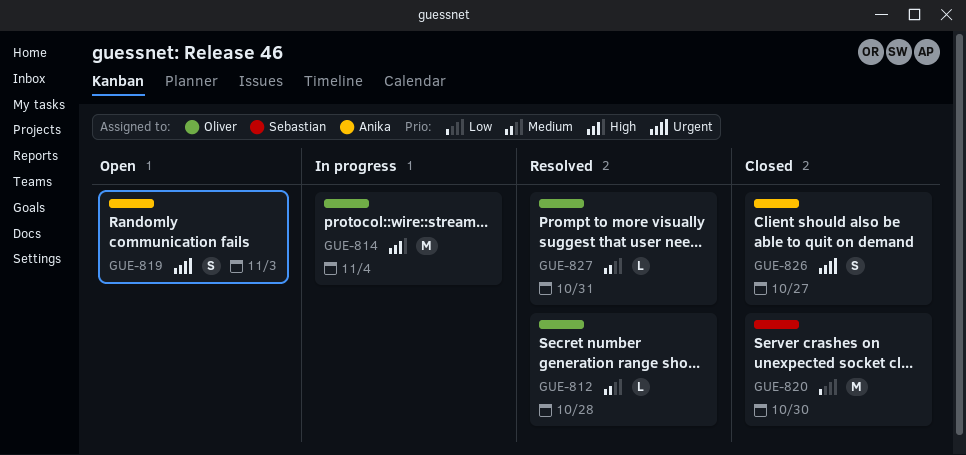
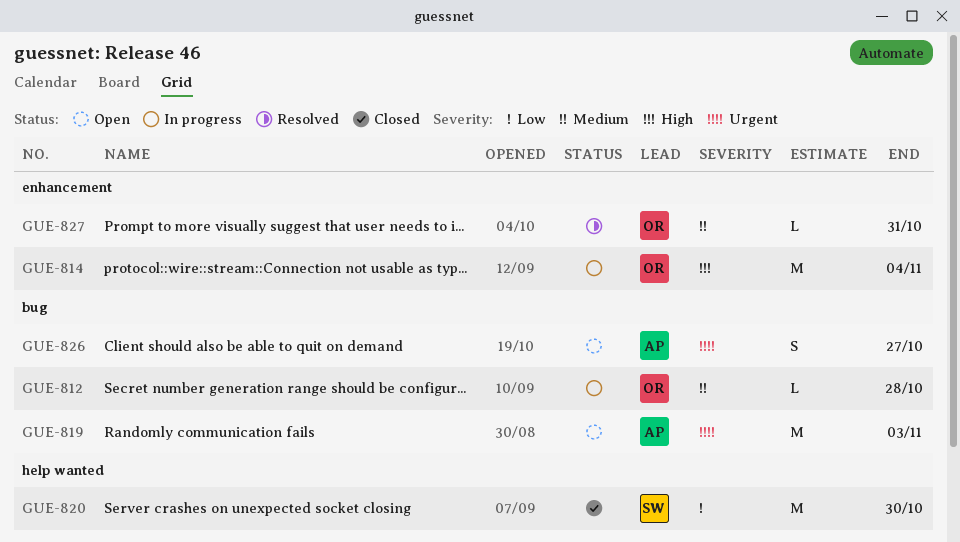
GUE-812, status: Resolved -> In progress
GUE-819, estimate: S -> M
GUE-826, status: Closed -> Open

